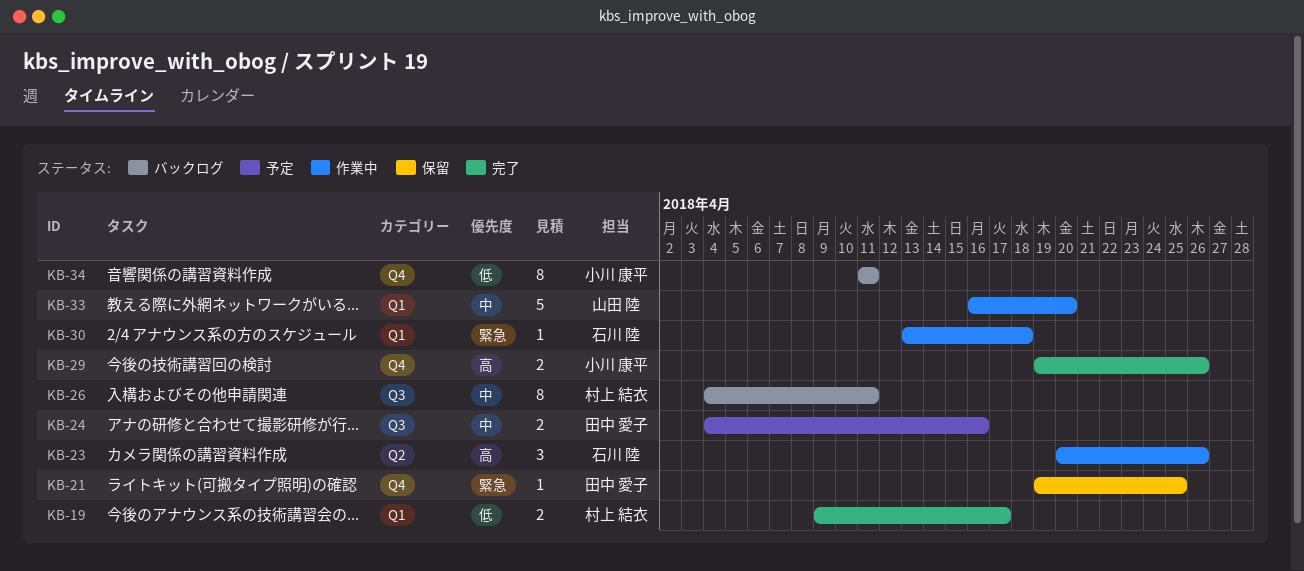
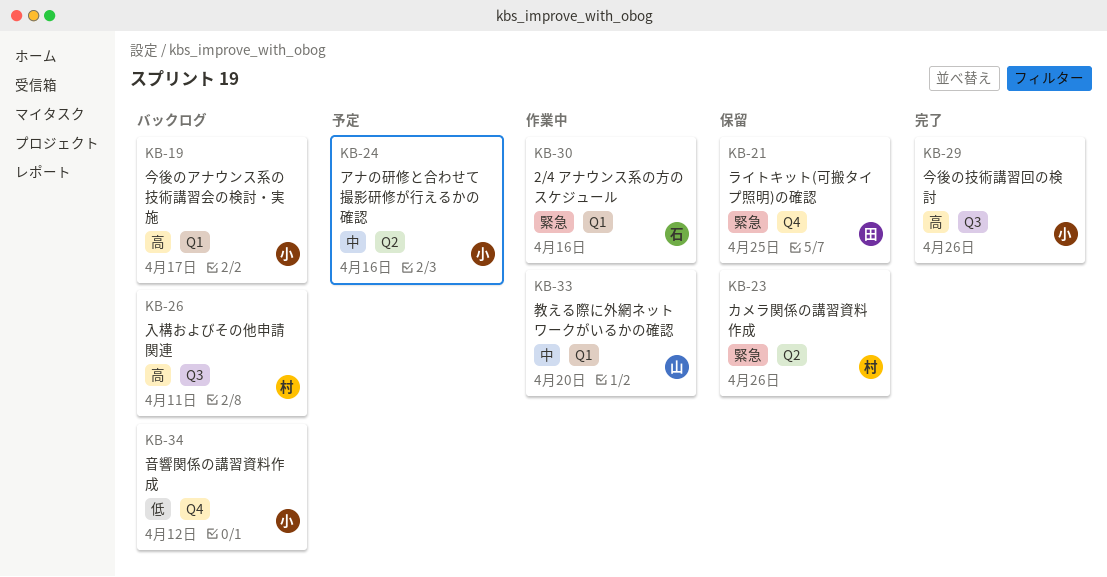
KB-19, status: 完了 -> バックログ
KB-19, owner: 村上 結衣 -> 小川 康平
KB-19, priority: 低 -> 高
KB-23, status: 作業中 -> 保留
KB-23, owner: 石川 陸 -> 村上 結衣
KB-23, priority: 高 -> 緊急
KB-24, owner: 田中 愛子 -> 小川 康平
KB-24, label: Q3 -> Q2
KB-26, priority: 中 -> 高
KB-29, label: Q4 -> Q3
KB-30, due: Apr 18 -> Apr 16
KB-34, due: Apr 11 -> Apr 12

